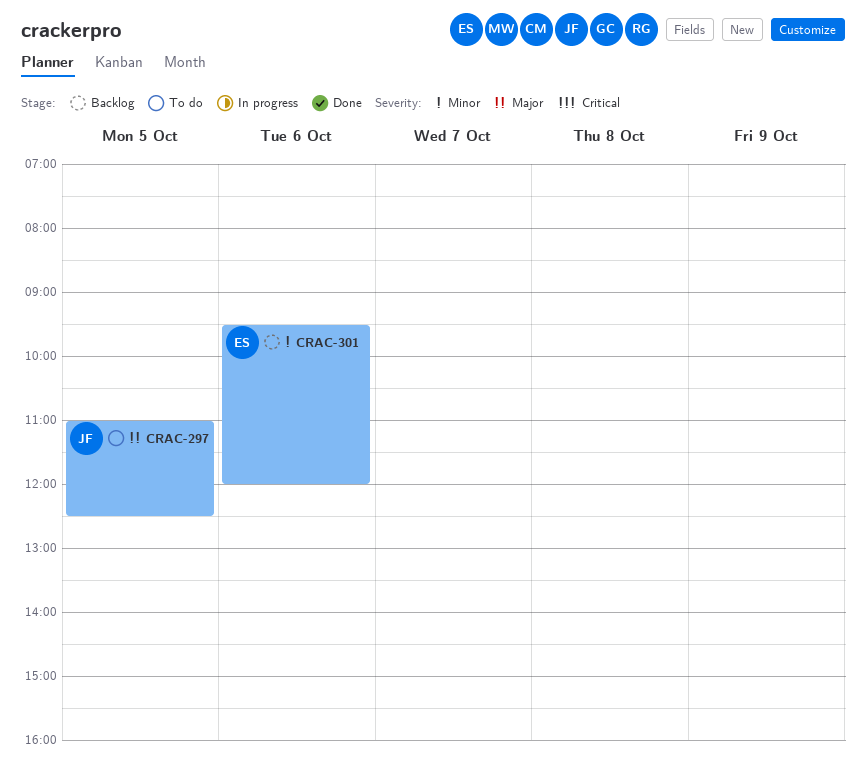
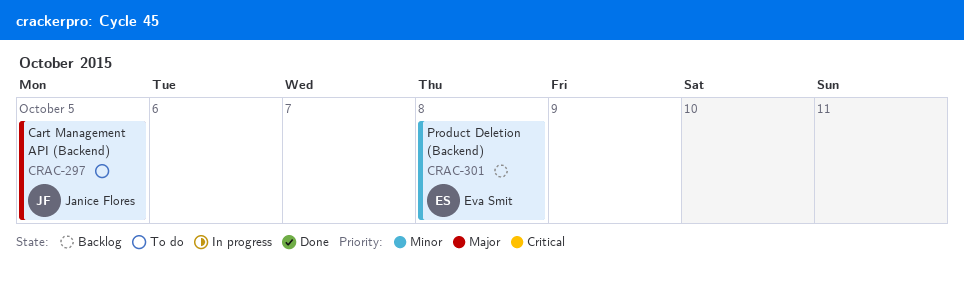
CRAC-301, day: Oct 6 -> Oct 8

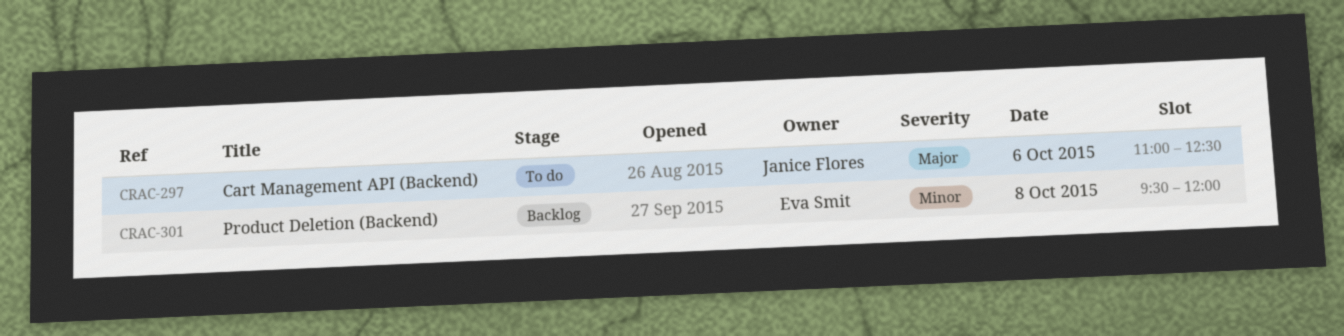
CRAC-297, day: Oct 5 -> Oct 6

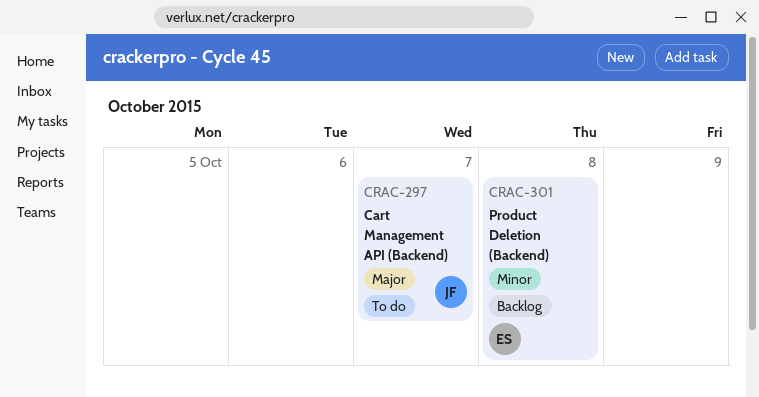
CRAC-297, day: Oct 6 -> Oct 7

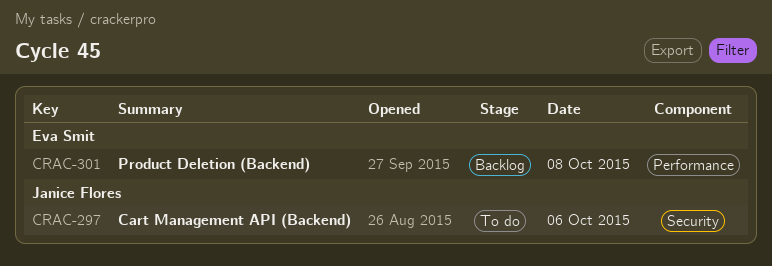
CRAC-297, day: Oct 7 -> Oct 6

